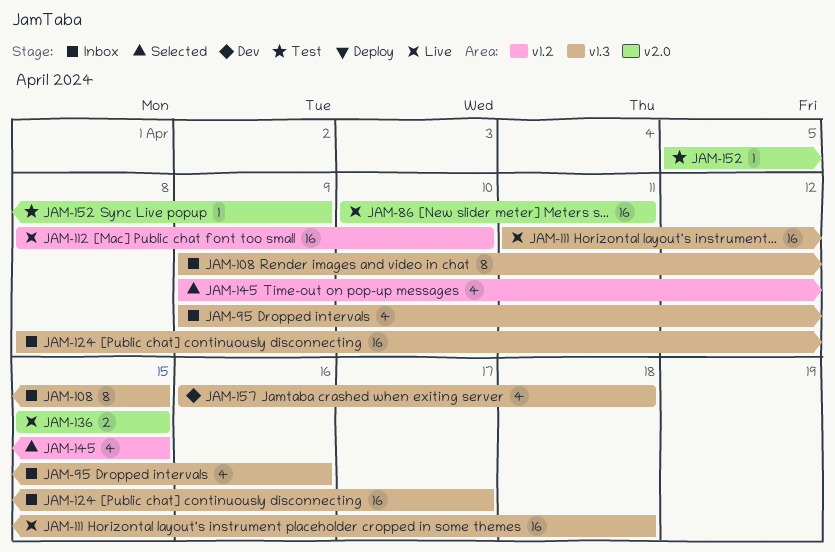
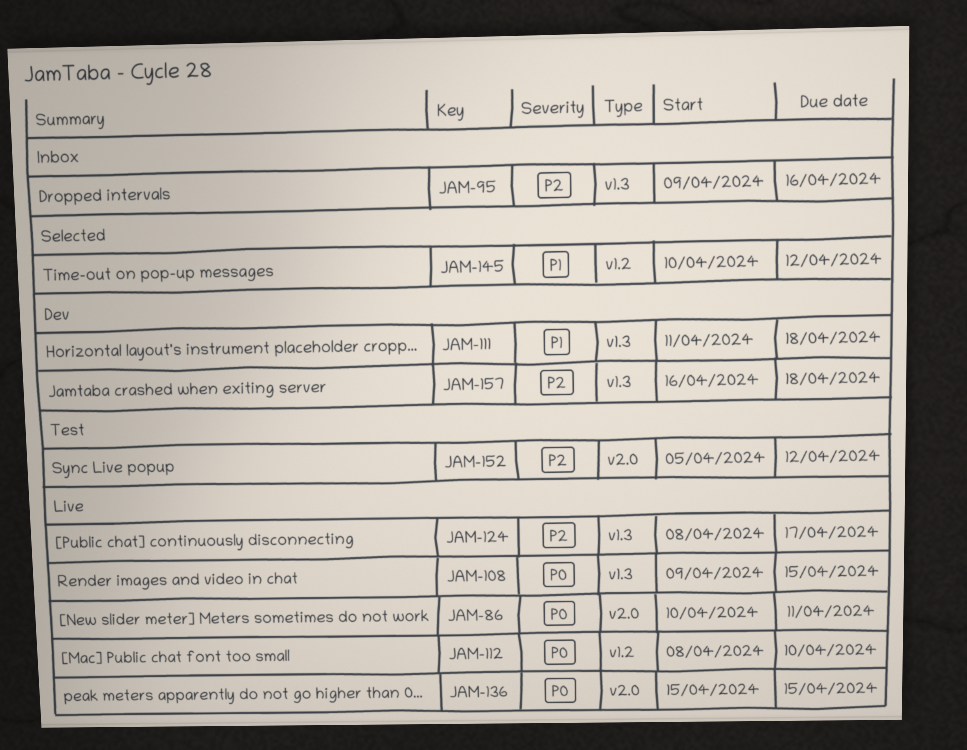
JAM-108, status: Inbox -> Live
JAM-111, status: Live -> Dev
JAM-124, status: Inbox -> Live
JAM-145, start: Apr 9 -> Apr 10
JAM-145, due: Apr 15 -> Apr 12
JAM-152, due: Apr 9 -> Apr 12

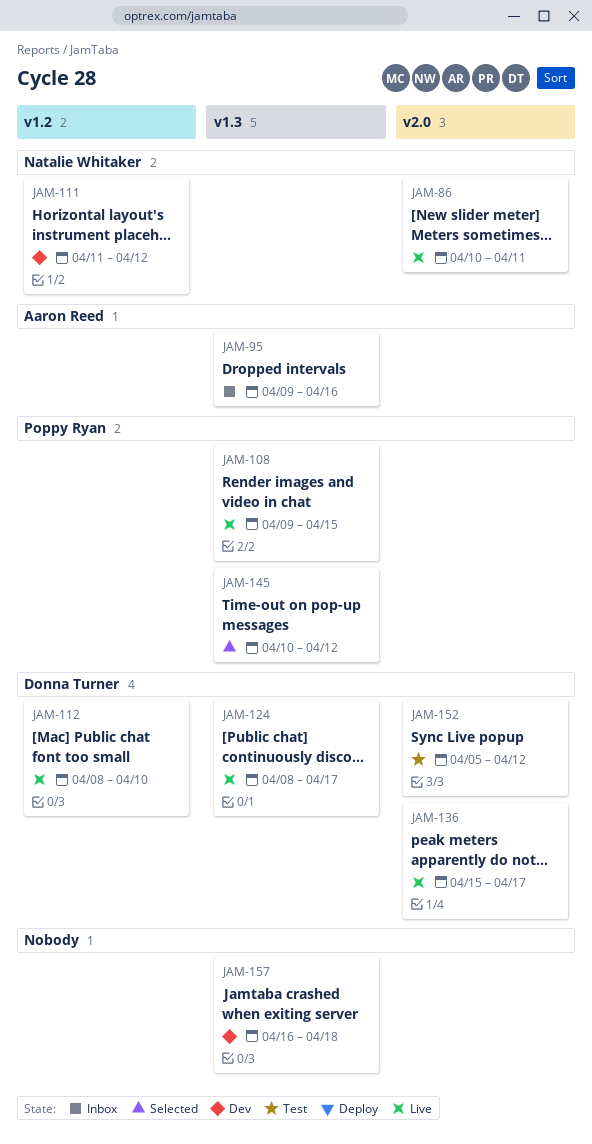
JAM-111, label: v1.3 -> v1.2
JAM-111, due: Apr 18 -> Apr 12
JAM-136, due: Apr 15 -> Apr 17
JAM-145, label: v1.2 -> v1.3

